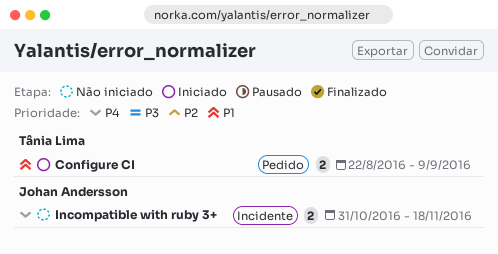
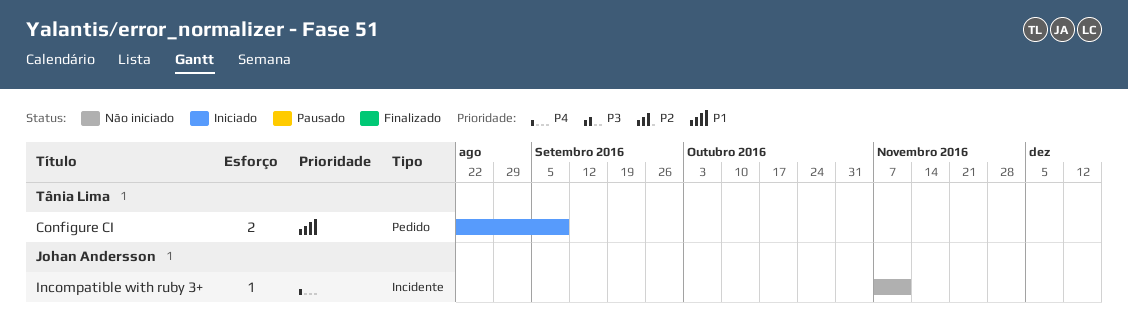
Incompatible with ruby 3+, estimate: 2 -> 1
Incompatible with ruby 3+, start: Oct 31 -> Nov 7
Incompatible with ruby 3+, due: Nov 18 -> Nov 11

